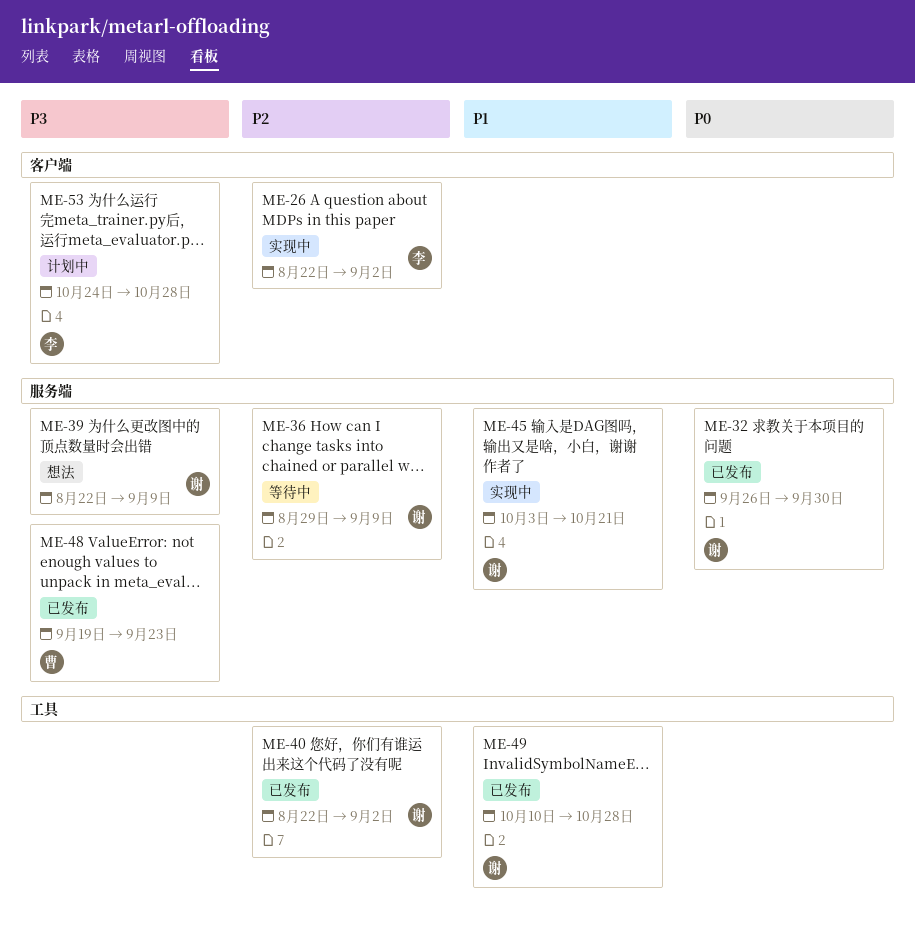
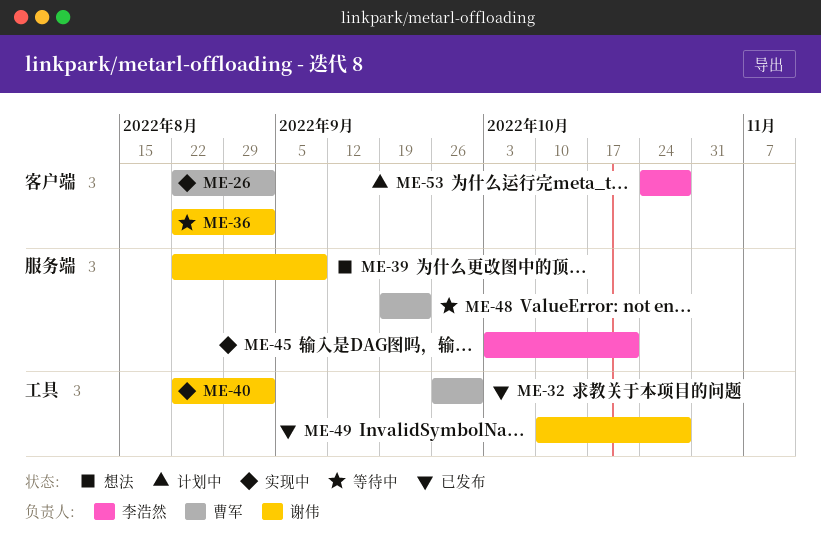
ME-26, owner: 李浩然 -> 曹军
ME-32, owner: 谢伟 -> 曹军
ME-32, label: 服务端 -> 工具
ME-36, label: 服务端 -> 客户端
ME-36, start: Aug 29 -> Aug 22
ME-36, due: Sep 9 -> Sep 2
ME-40, status: 已发布 -> 实现中
ME-45, owner: 谢伟 -> 李浩然
ME-48, status: 已发布 -> 等待中

